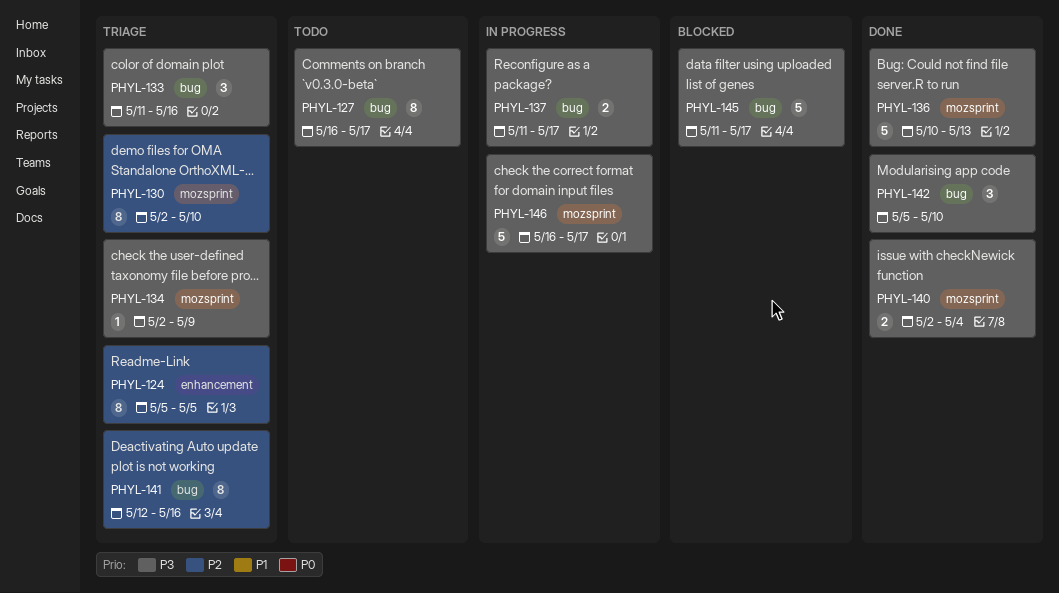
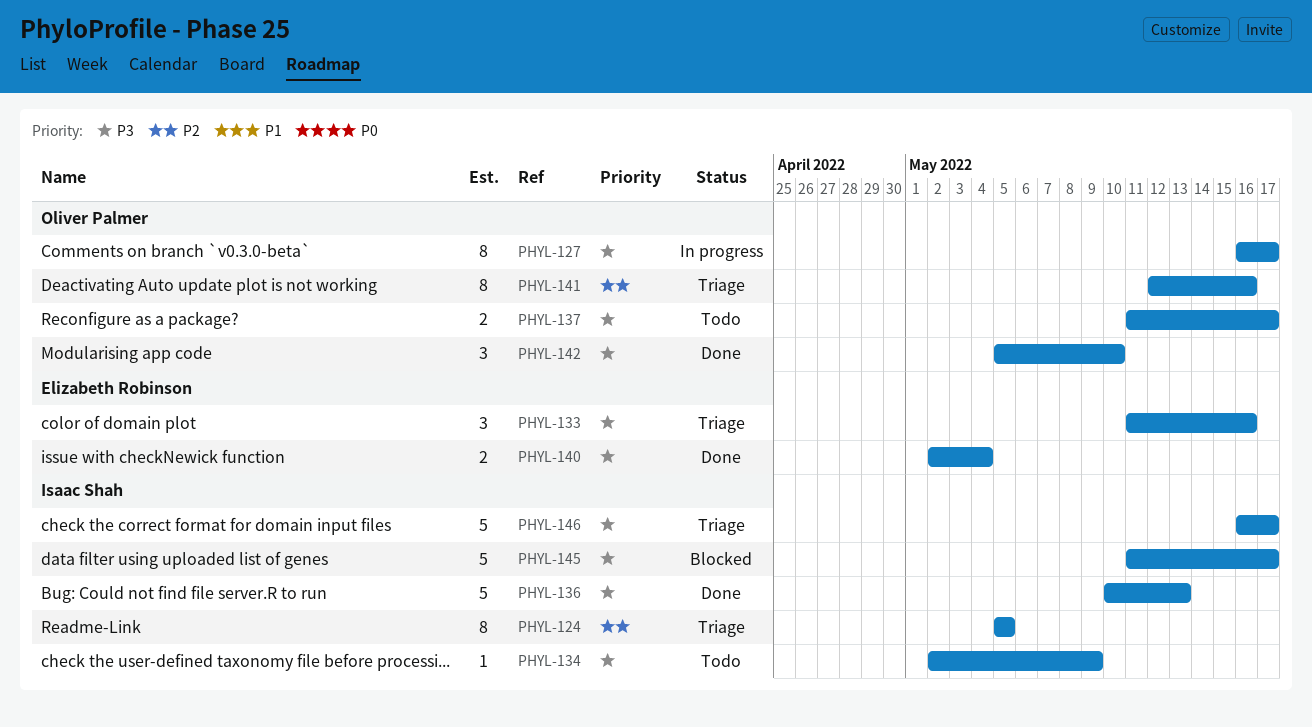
PHYL-127, status: Todo -> In progress
PHYL-130: present -> none
PHYL-134, status: Triage -> Todo
PHYL-137, status: In progress -> Todo
PHYL-146, status: In progress -> Triage

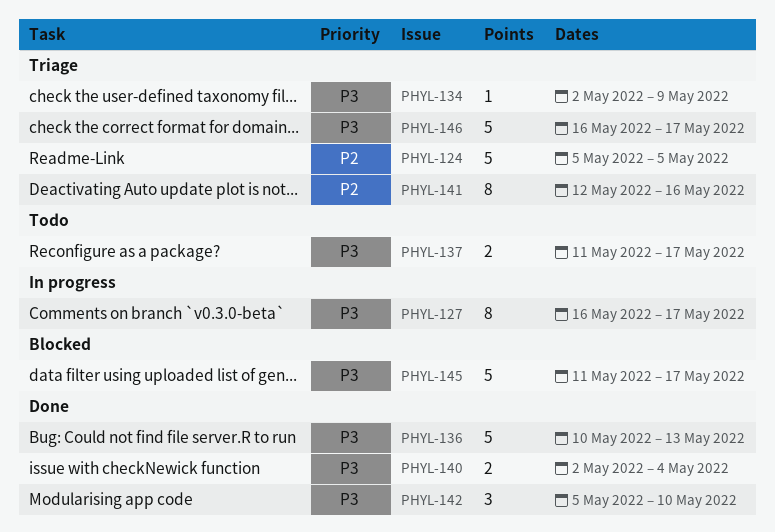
PHYL-124, estimate: 8 -> 5
PHYL-133: present -> none
PHYL-134, status: Todo -> Triage

